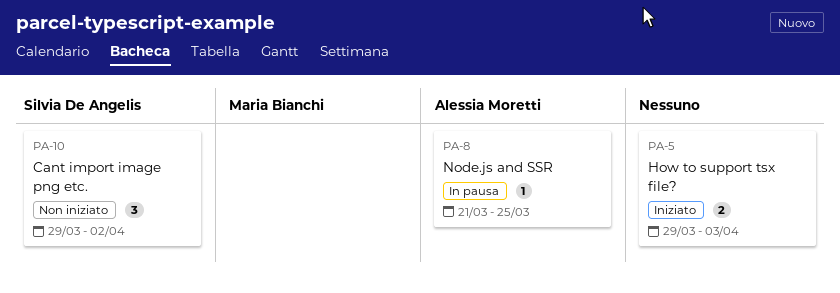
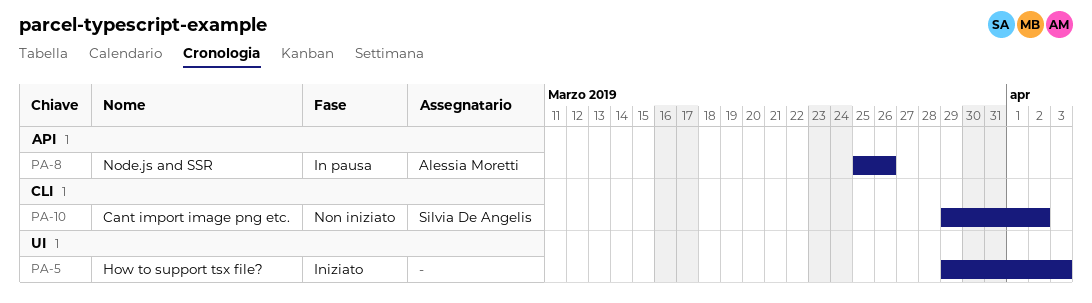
PA-8, start: Mar 21 -> Mar 25
PA-8, due: Mar 25 -> Mar 26

